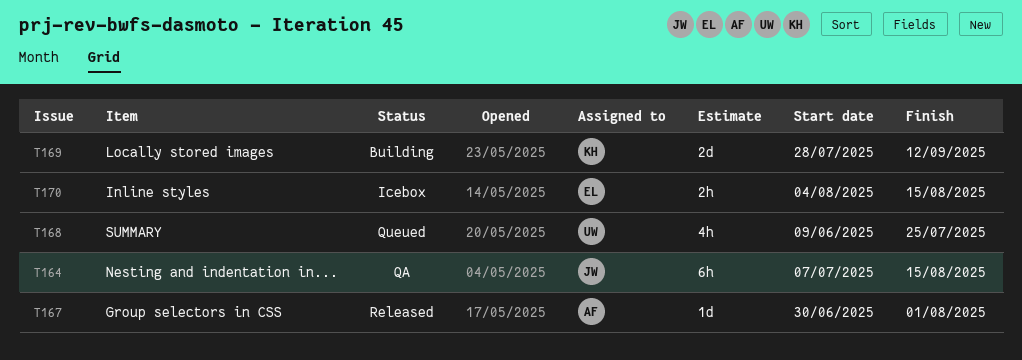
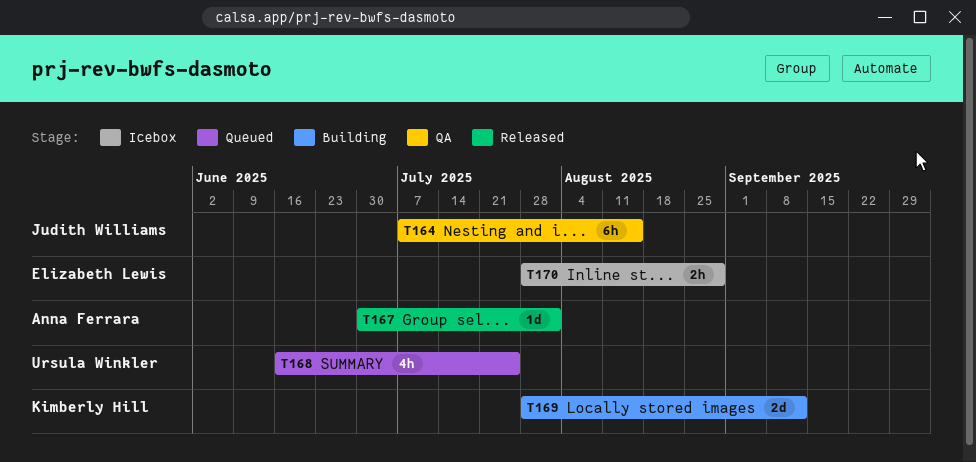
T168, start: Jun 9 -> Jun 16
T170, start: Aug 4 -> Jul 28
T170, due: Aug 15 -> Aug 29

